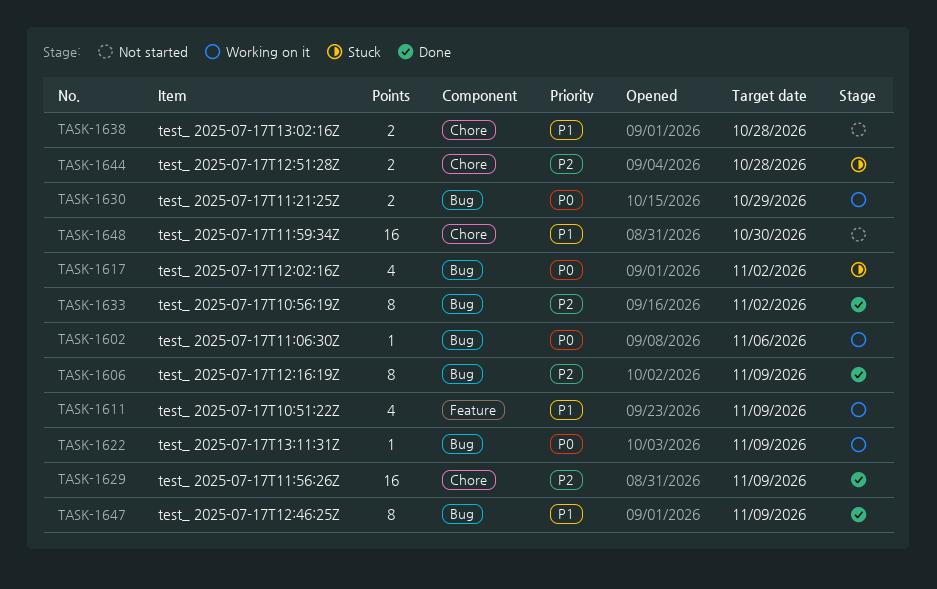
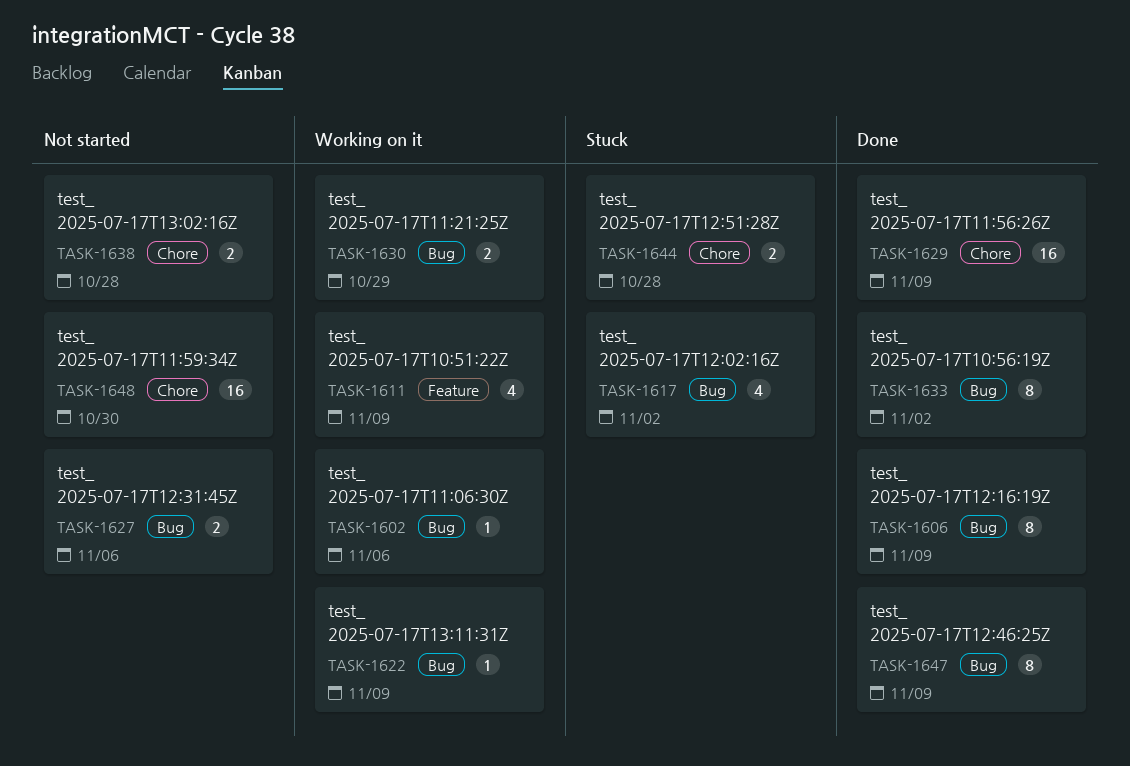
TASK-1627: none -> present

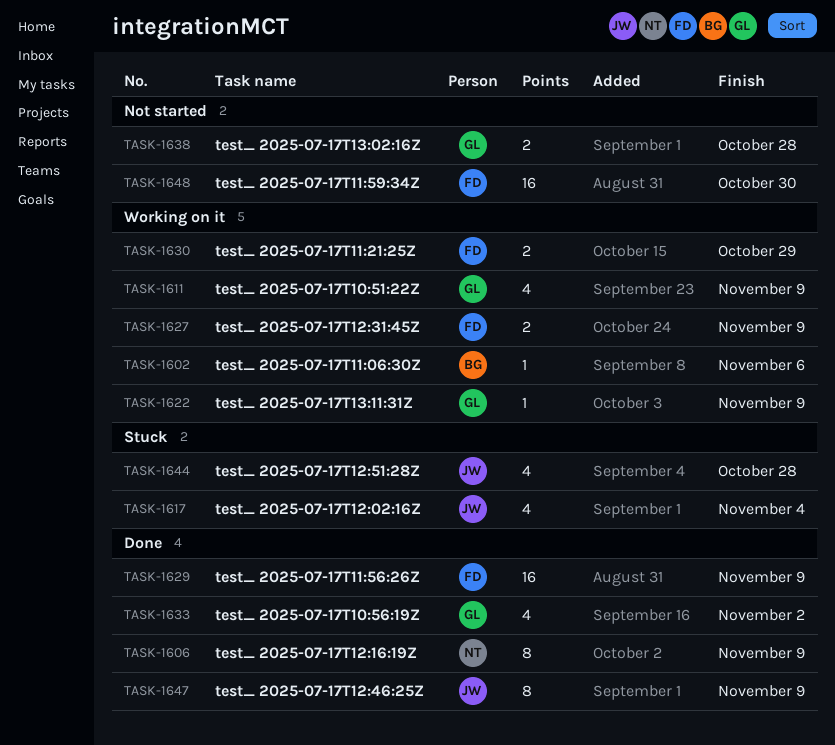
TASK-1617, due: Nov 2 -> Nov 4
TASK-1627, status: Not started -> Working on it
TASK-1627, due: Nov 6 -> Nov 9
TASK-1633, estimate: 8 -> 4
TASK-1644, estimate: 2 -> 4

